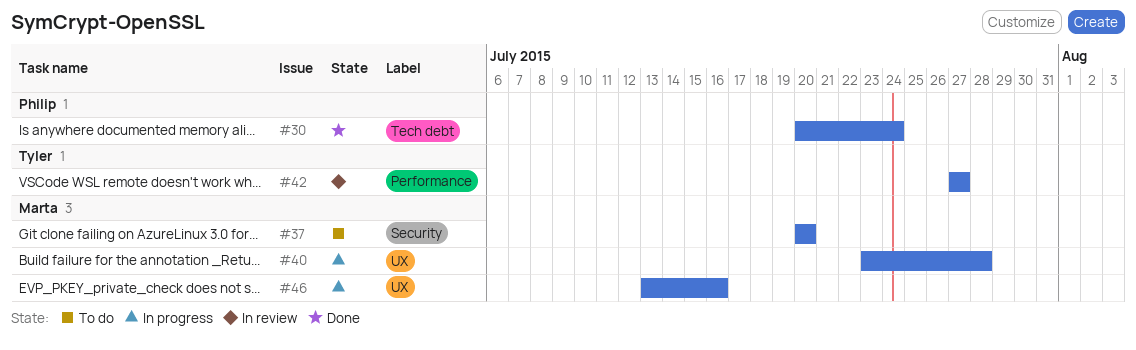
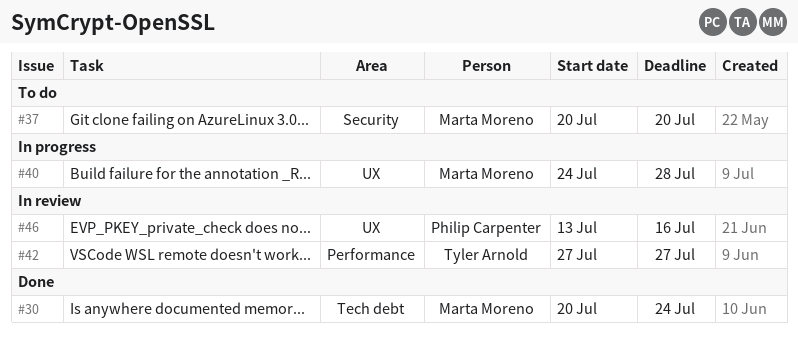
#30, owner: Philip Carpenter -> Marta Moreno
#40, start: Jul 23 -> Jul 24
#46, status: In progress -> In review
#46, owner: Marta Moreno -> Philip Carpenter

